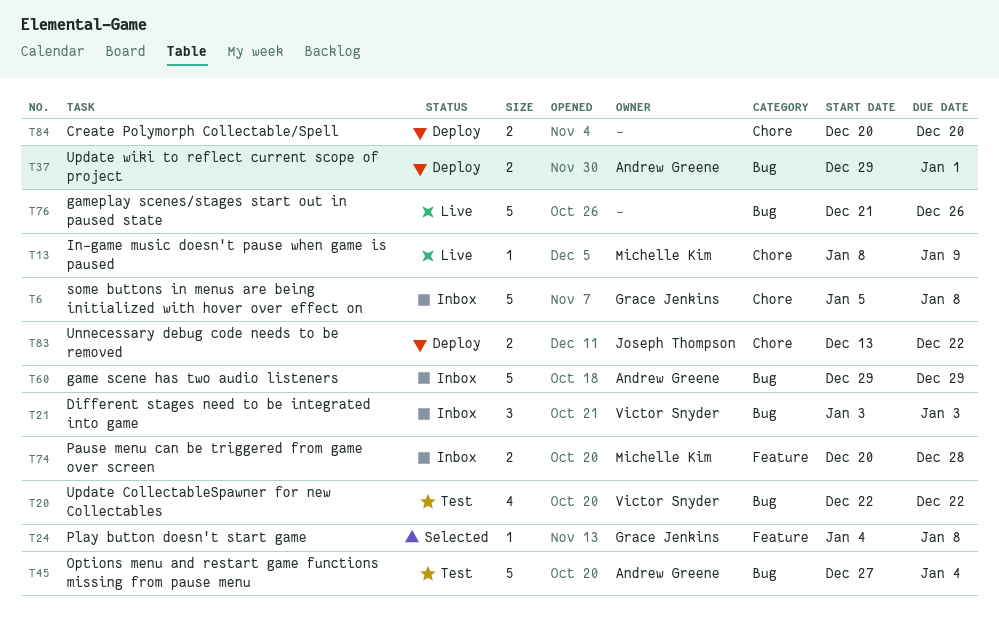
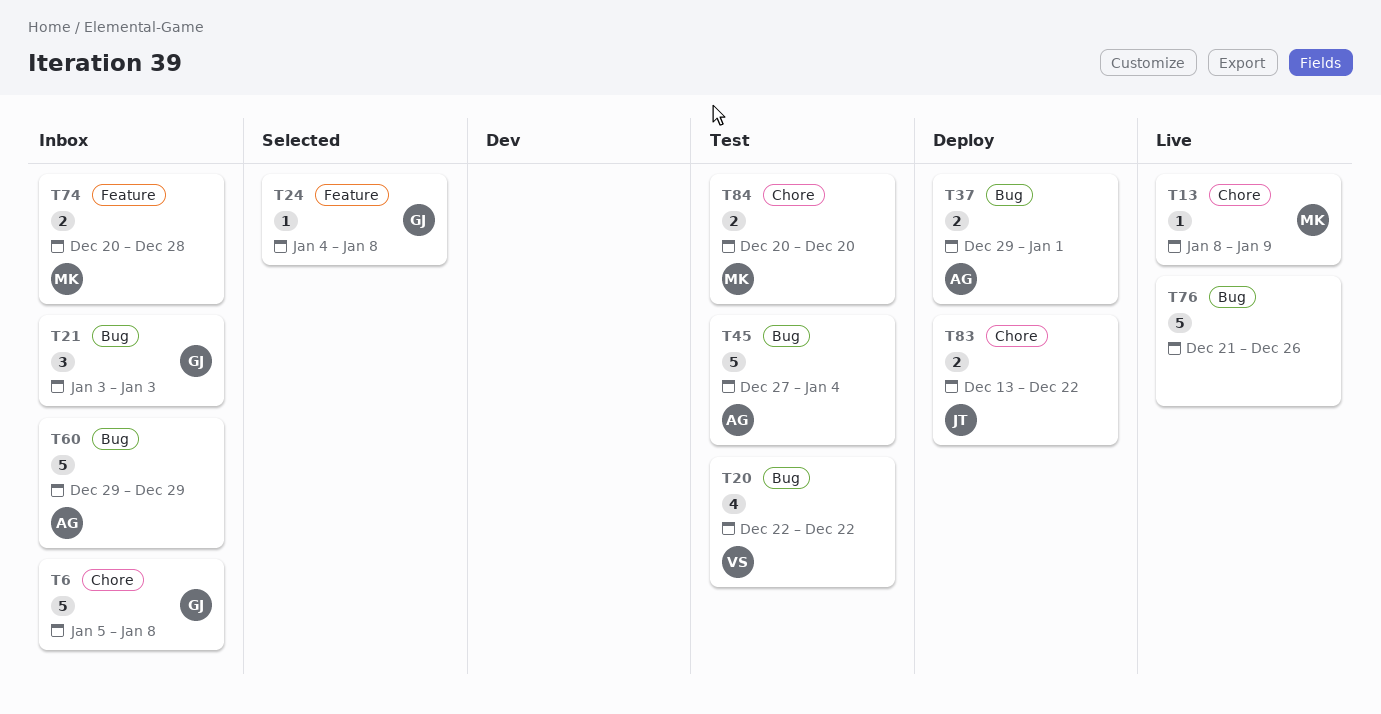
T21, owner: Victor Snyder -> Grace Jenkins
T84, status: Deploy -> Test
T84, owner: none -> Michelle Kim

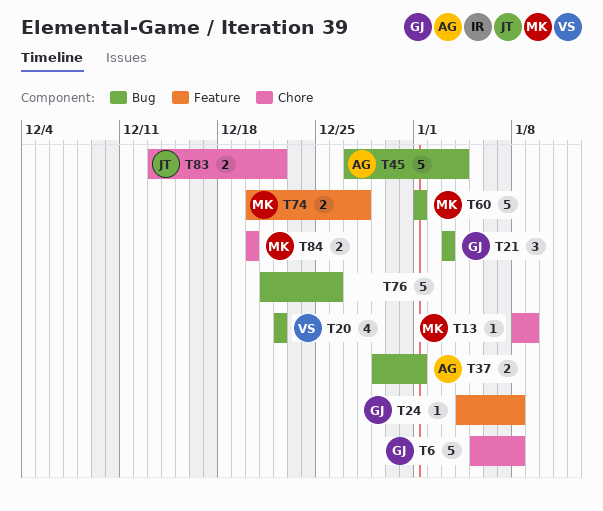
T60, owner: AG -> MK
T60, start: Dec 29 -> Jan 1
T60, due: Dec 29 -> Jan 1

